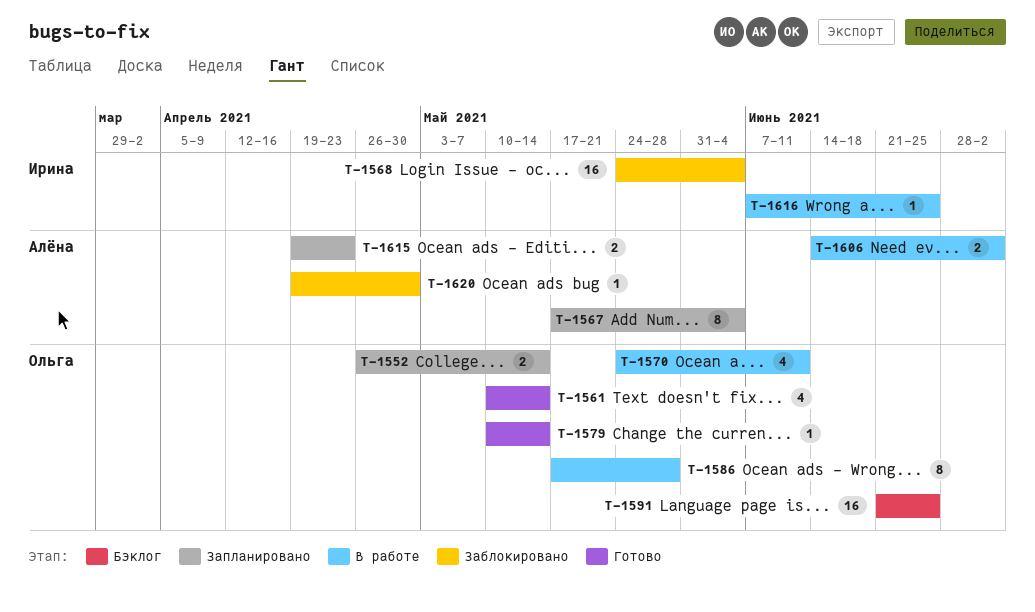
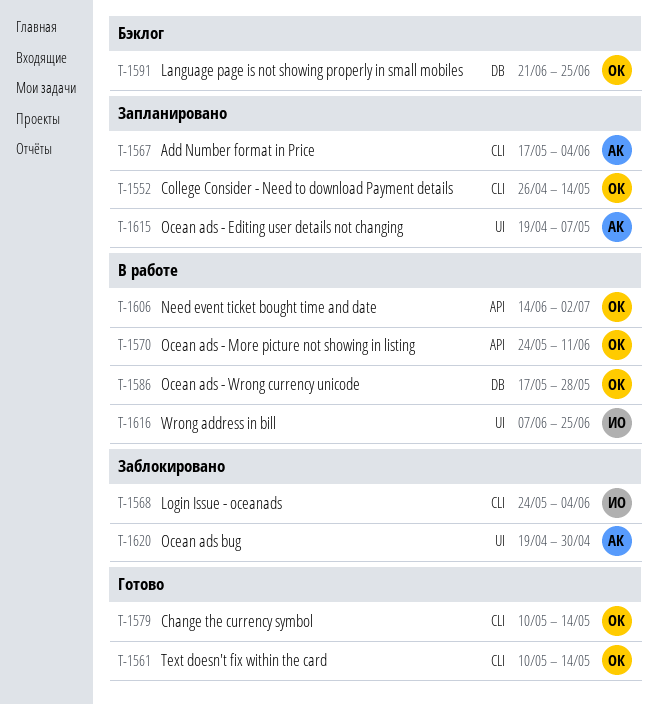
T-1606, owner: Алёна -> Ольга
T-1615, due: Apr 23 -> May 7

